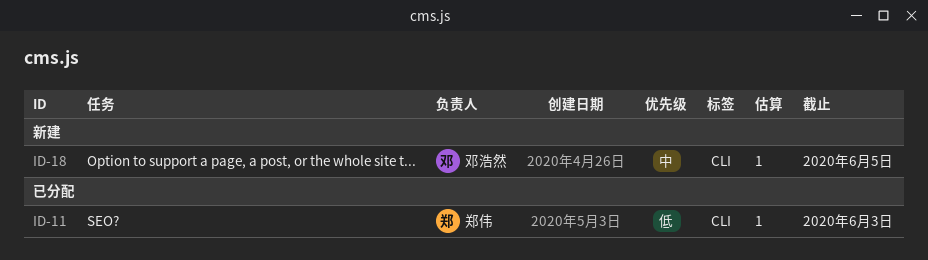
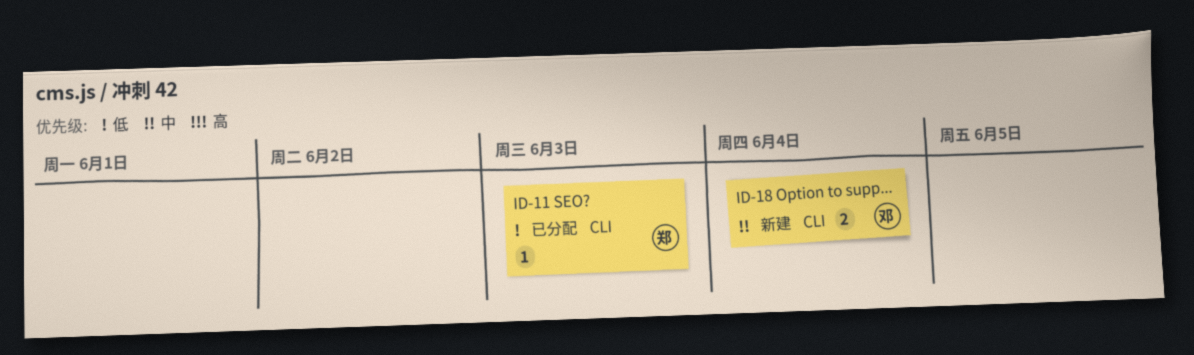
ID-18, estimate: 1 -> 2
ID-18, due: Jun 5 -> Jun 4

